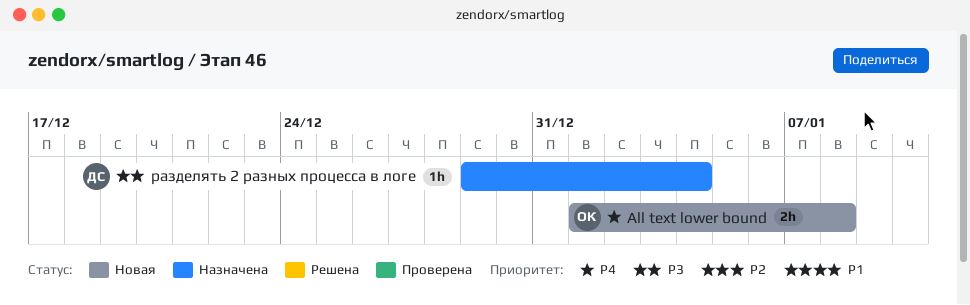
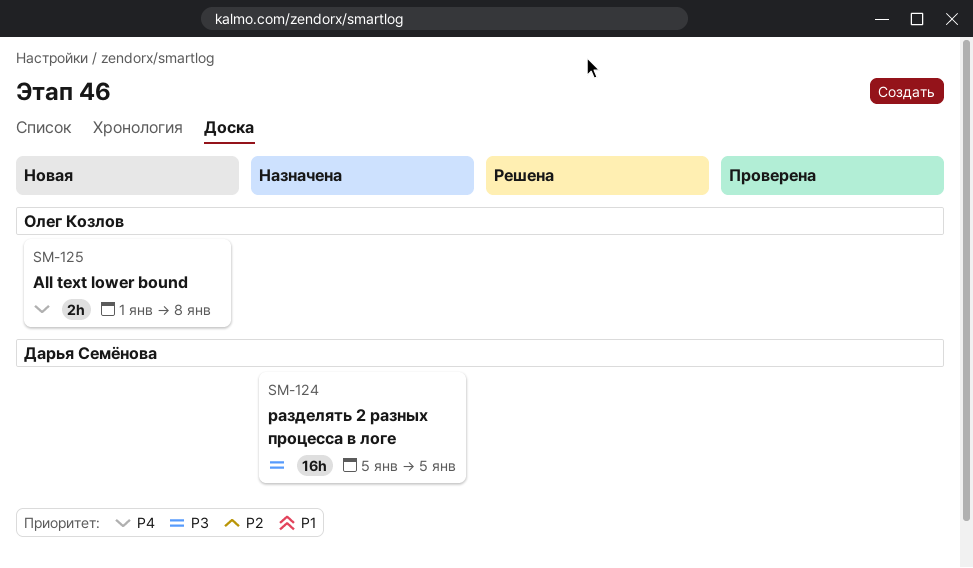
разделять 2 разных процесса в логе, estimate: 1h -> 16h
разделять 2 разных процесса в логе, start: Dec 29 -> Jan 5
разделять 2 разных процесса в логе, due: Jan 4 -> Jan 5

